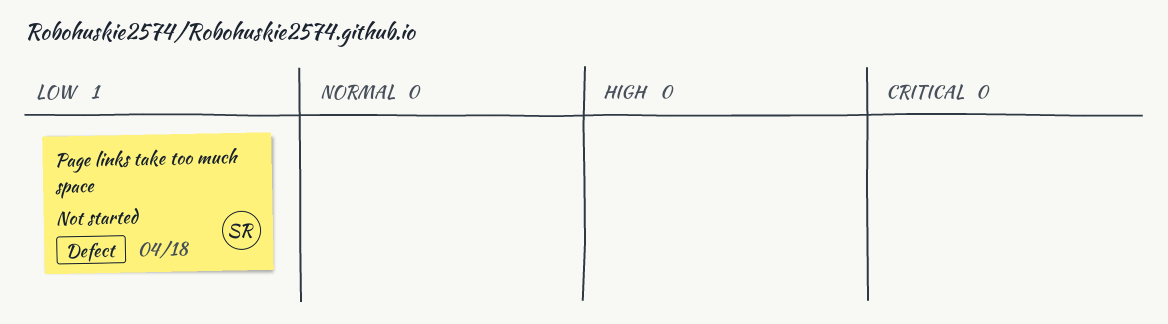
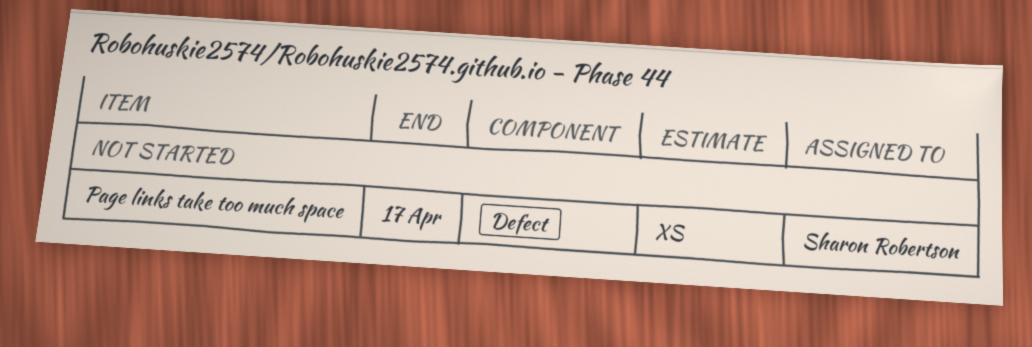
Page links take too much space, due: Apr 18 -> Apr 17

